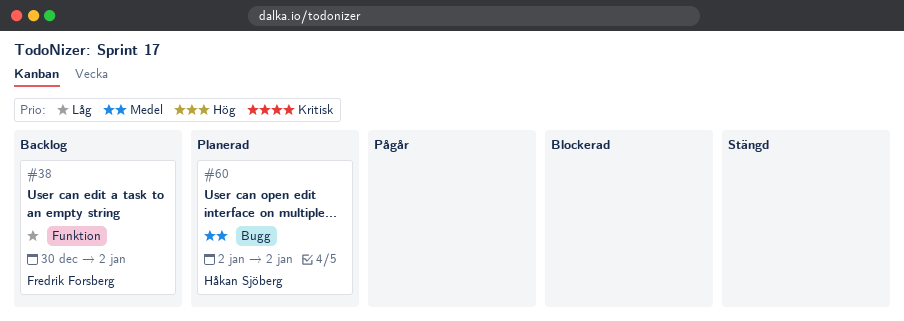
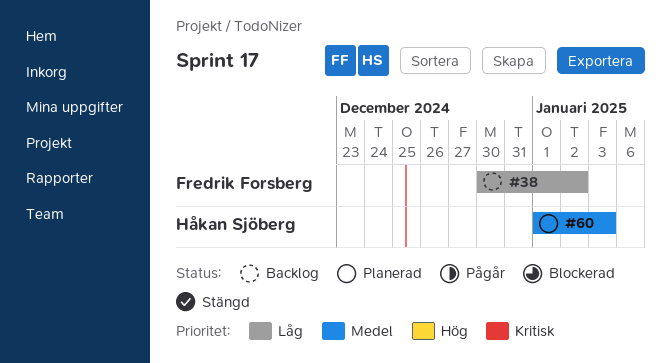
#60, start: Jan 2 -> Jan 1
#60, due: Jan 2 -> Jan 3

